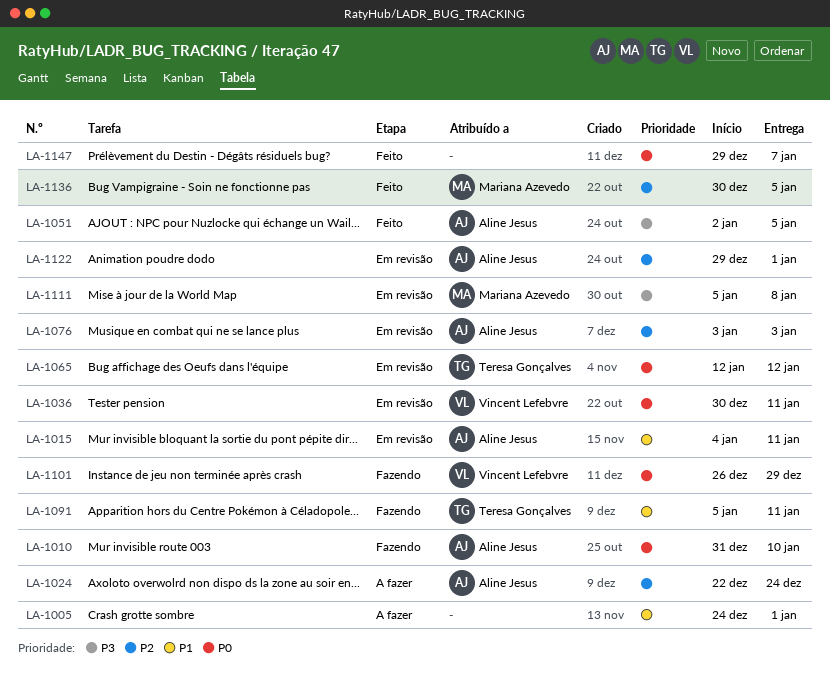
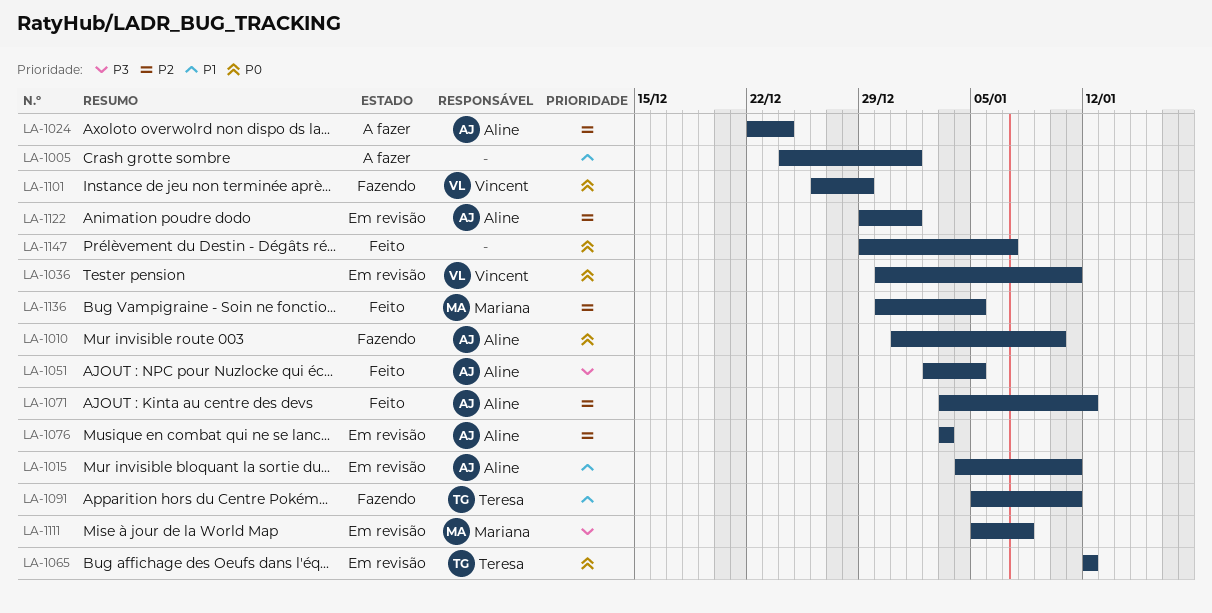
LA-1071: none -> present

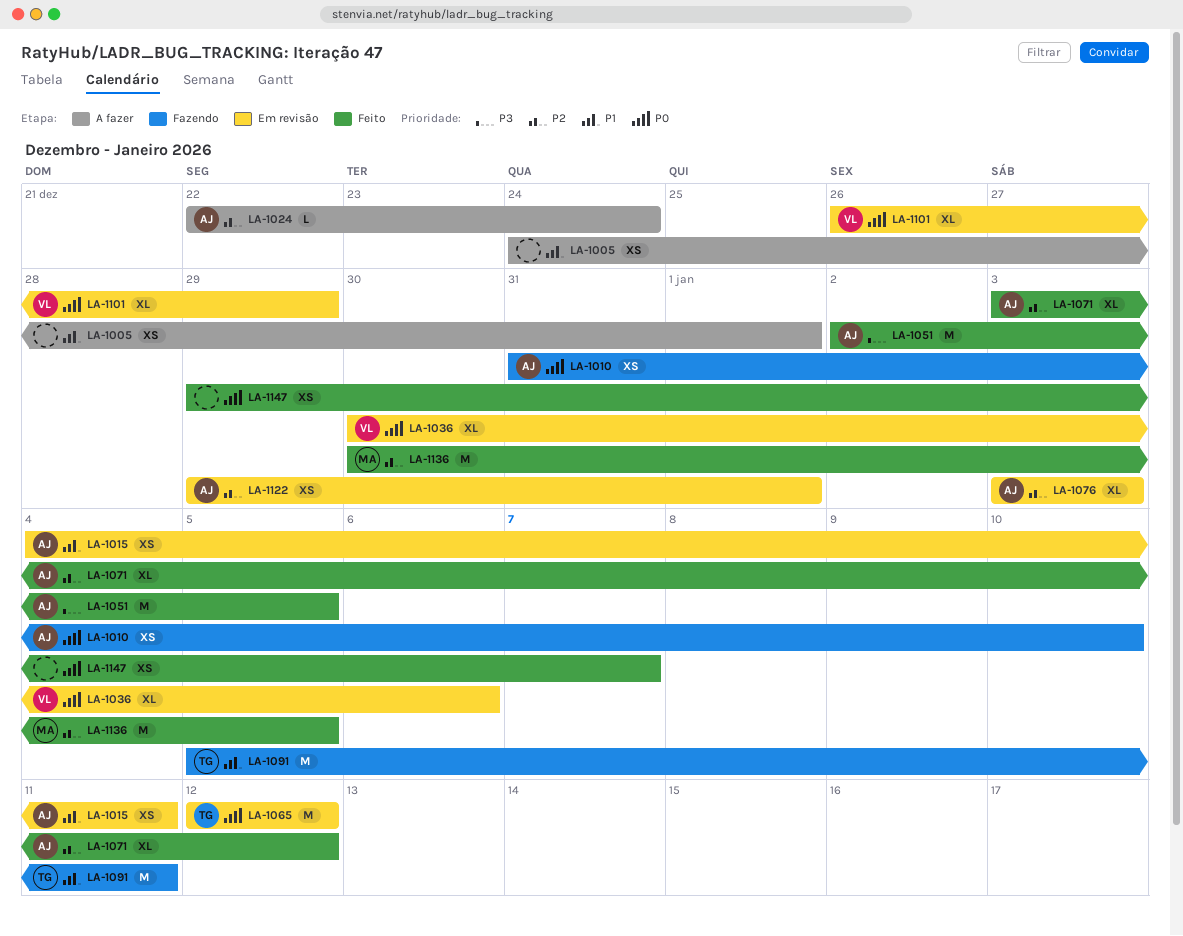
LA-1036, due: Jan 11 -> Jan 6
LA-1101, status: Fazendo -> Em revisão
LA-1111: present -> none

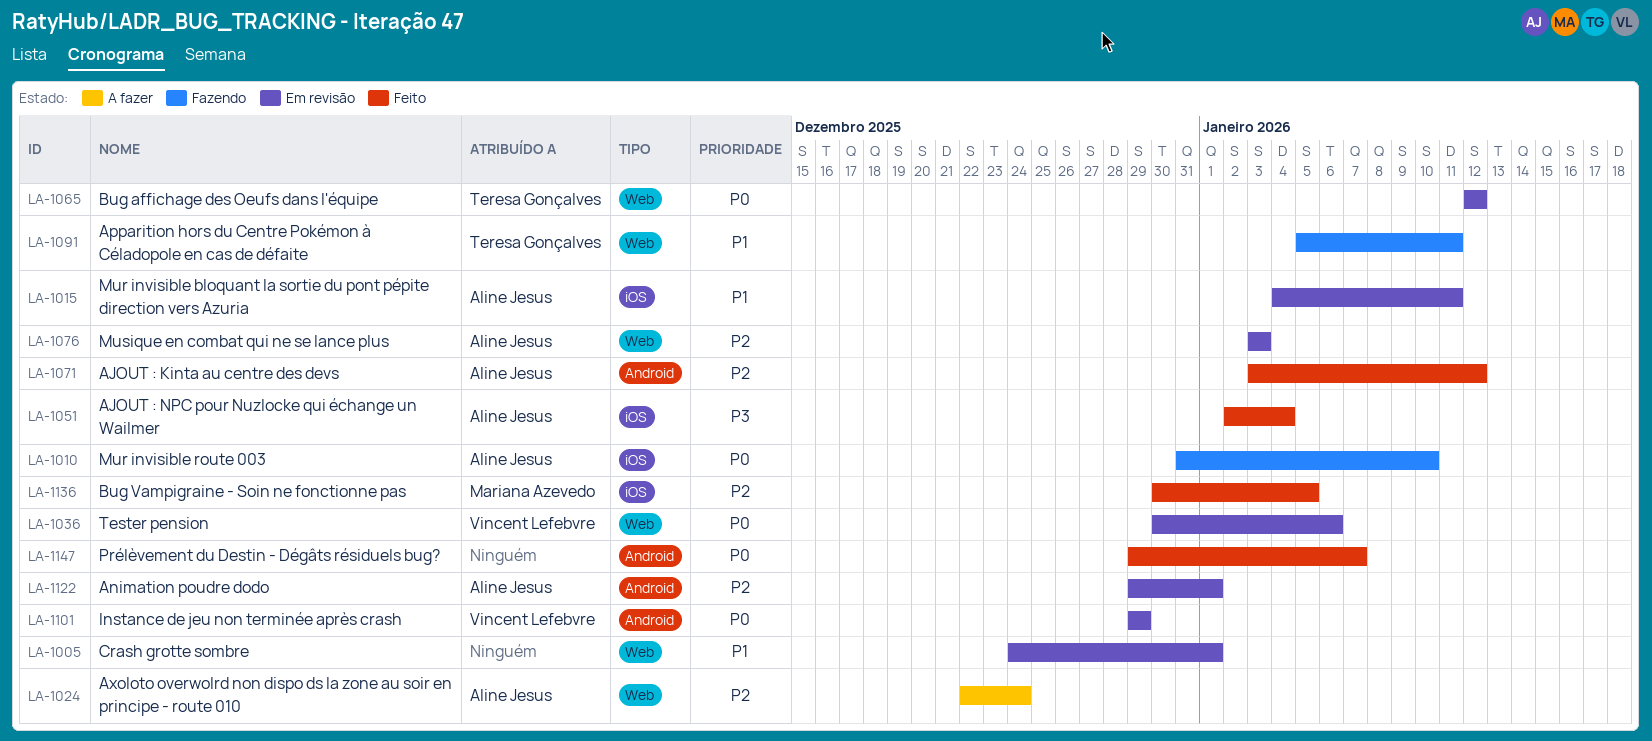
LA-1005, status: A fazer -> Em revisão
LA-1051, due: Jan 5 -> Jan 4
LA-1101, start: Dec 26 -> Dec 29

